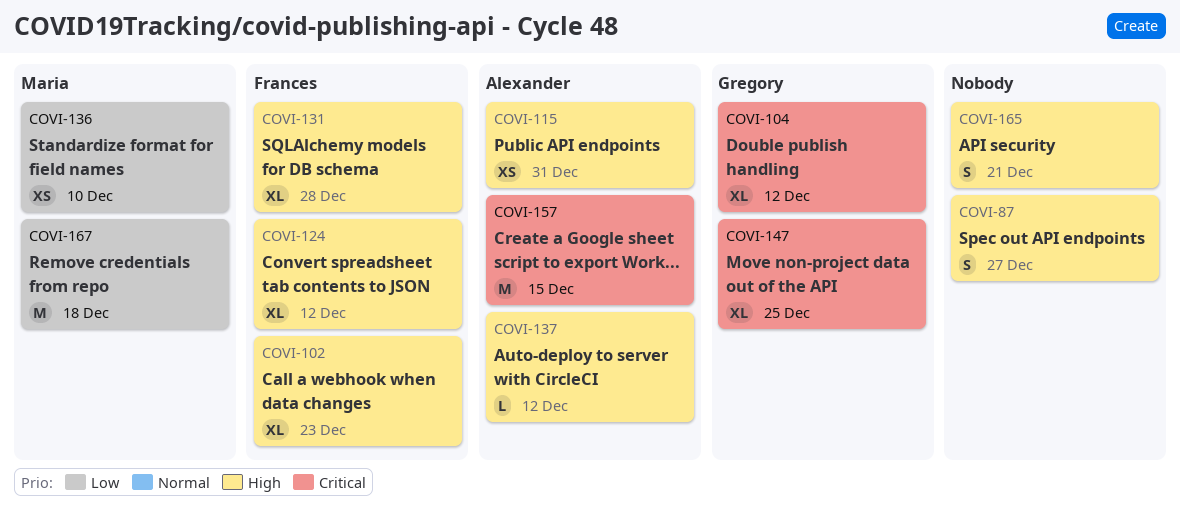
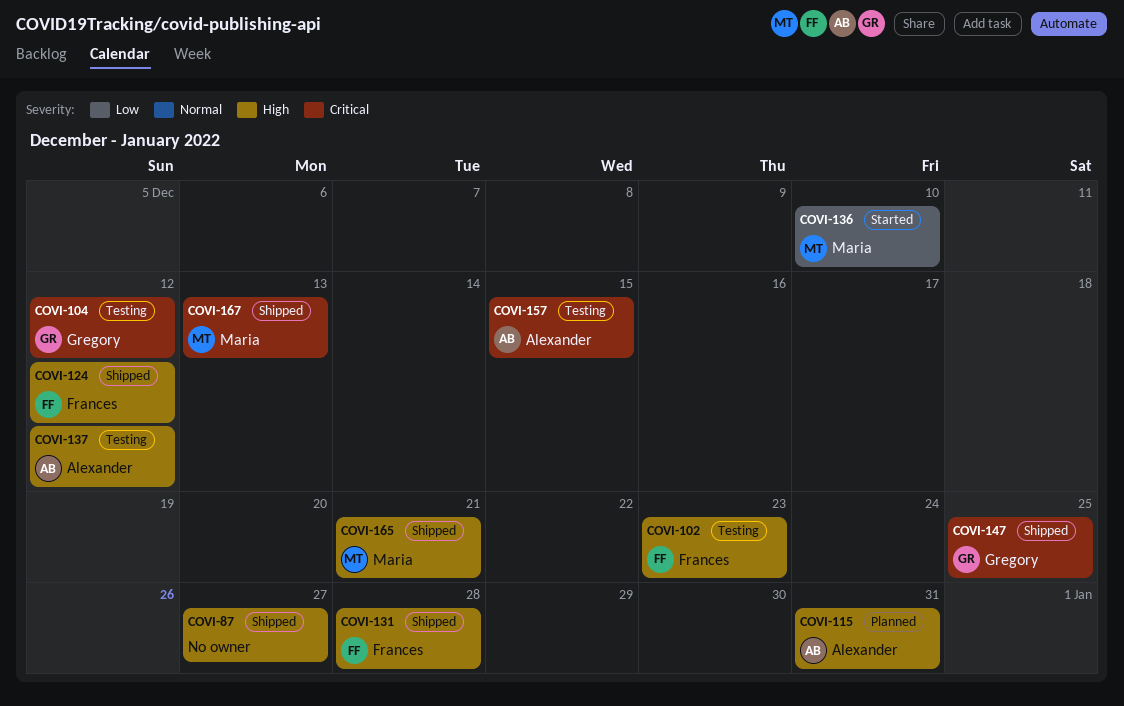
COVI-165, owner: none -> Maria
COVI-167, priority: Low -> Critical
COVI-167, due: Dec 18 -> Dec 13

